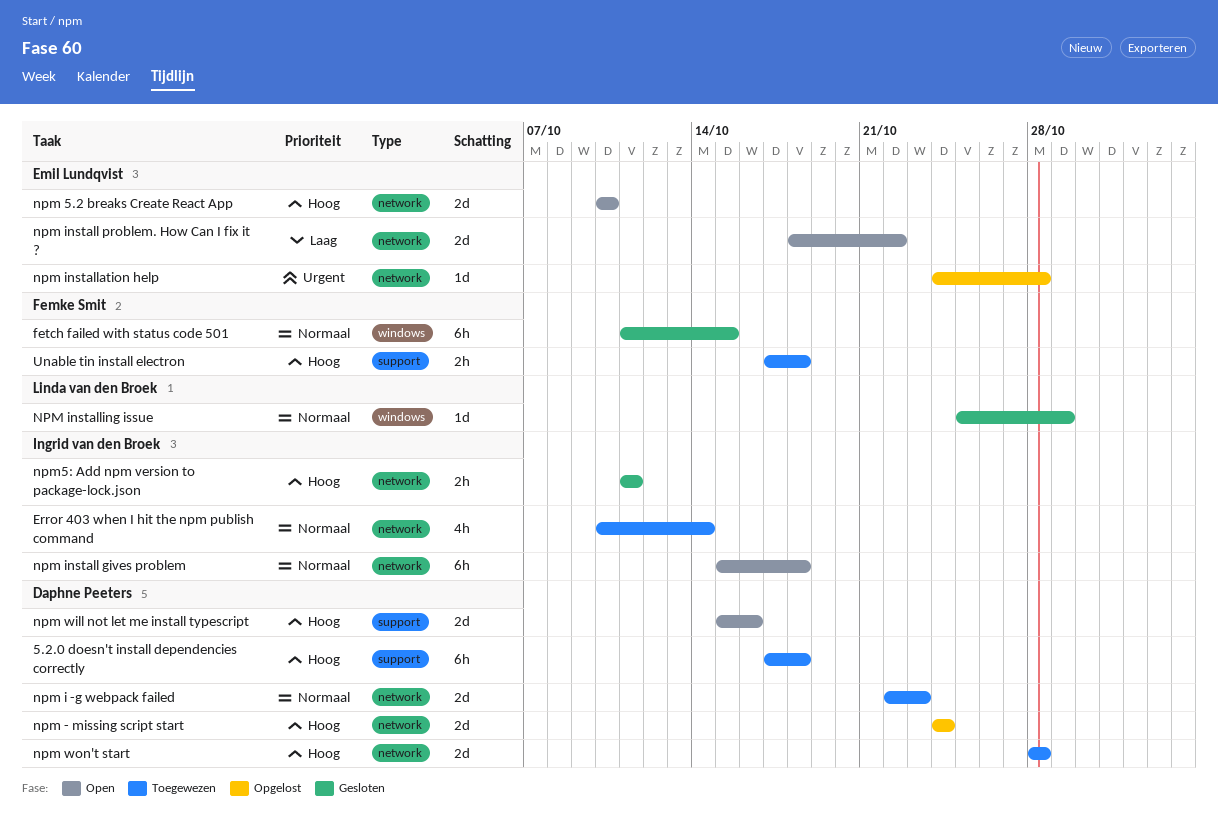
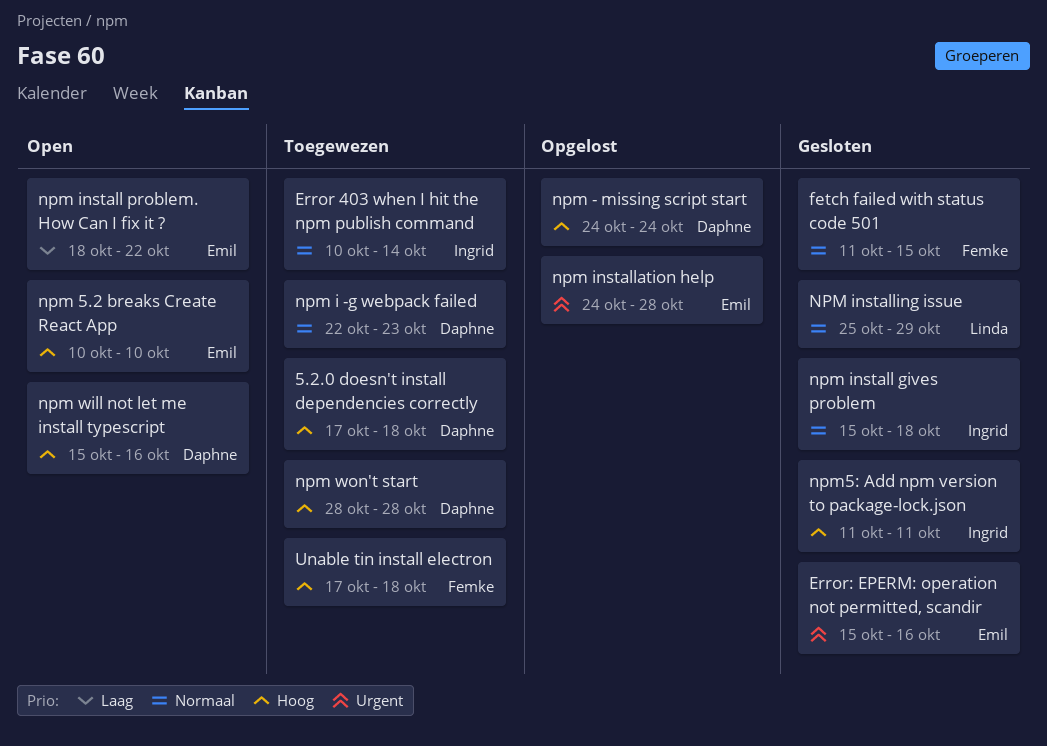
Error: EPERM: operation not permitted, scandir: none -> present
npm install gives problem, status: Open -> Gesloten

